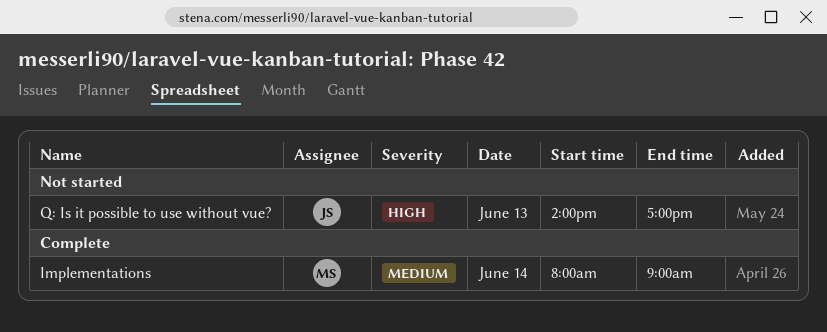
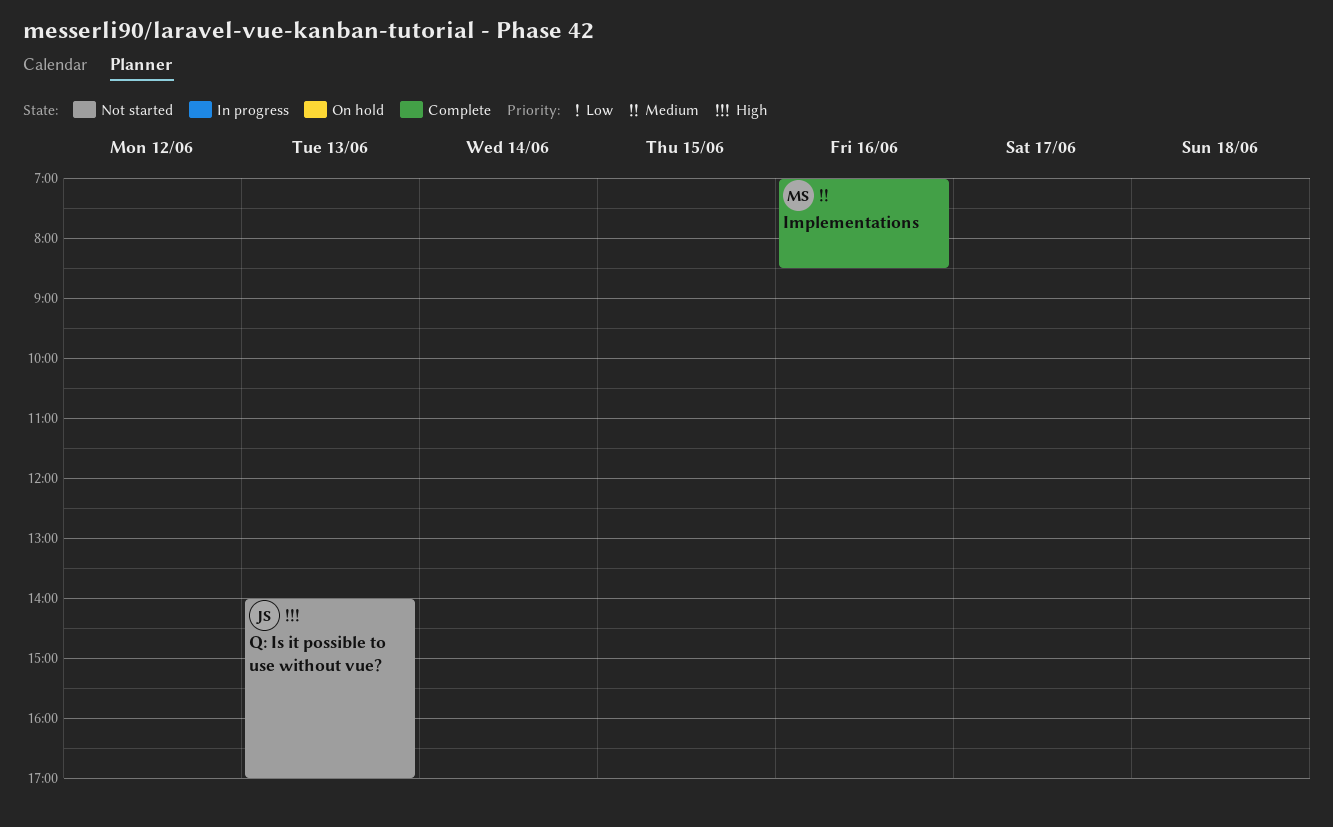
Implementations, day: Jun 14 -> Jun 16
Implementations, begins: 08:00 -> 07:00
Implementations, ends: 09:00 -> 08:30

